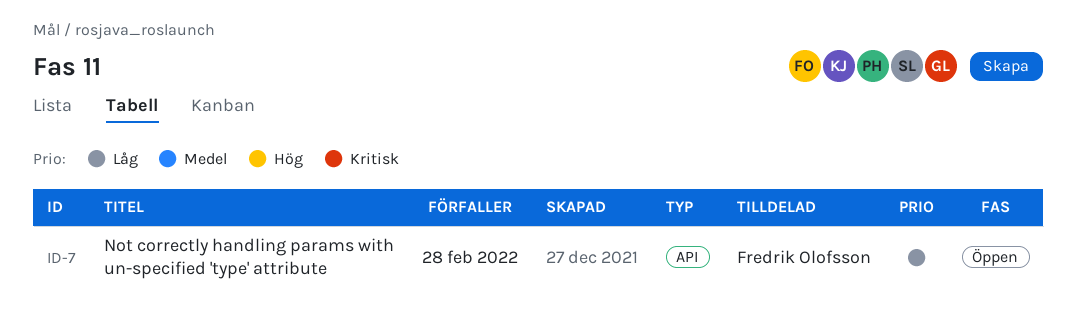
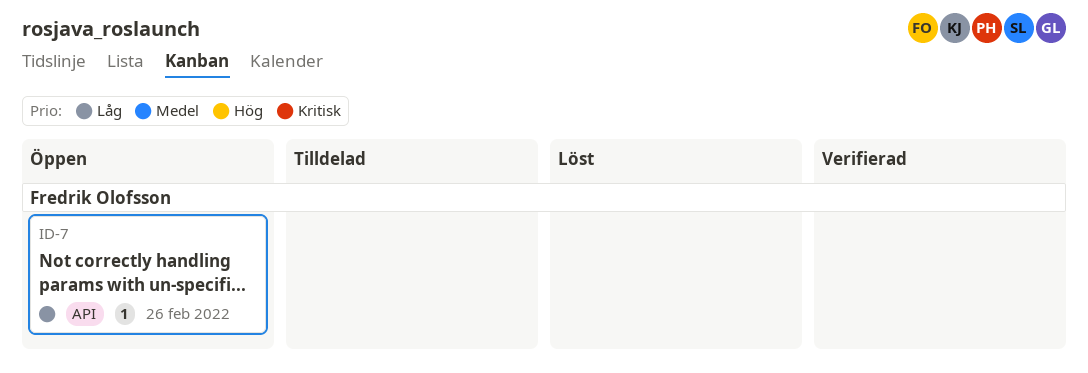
ID-7, due: Feb 28 -> Feb 26

